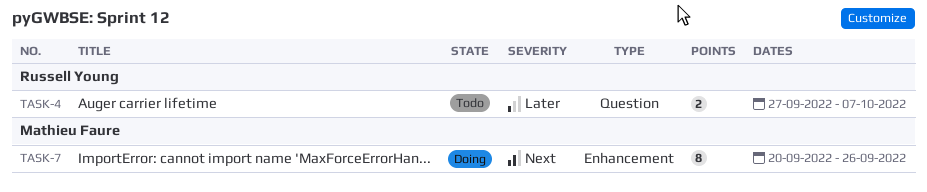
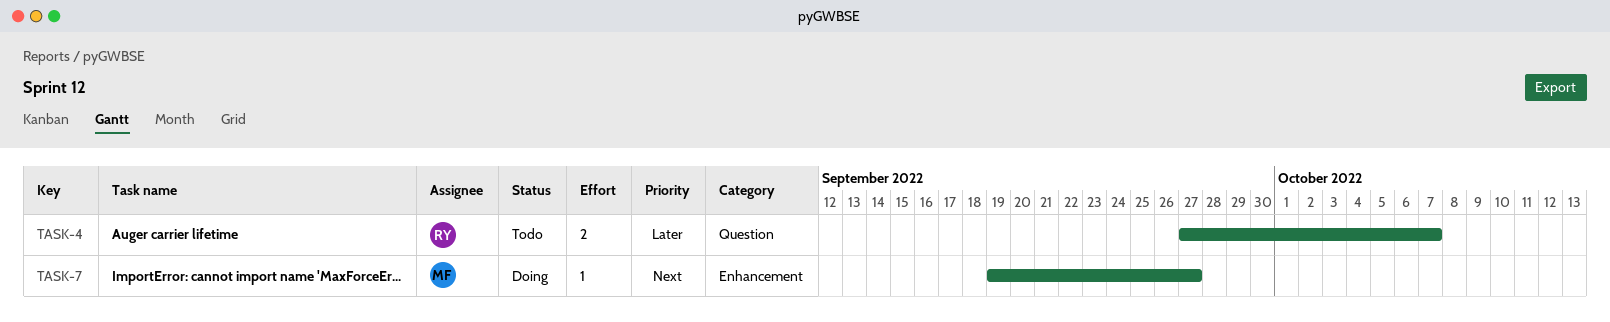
TASK-7, estimate: 8 -> 1
TASK-7, start: Sep 20 -> Sep 19
TASK-7, due: Sep 26 -> Sep 27

